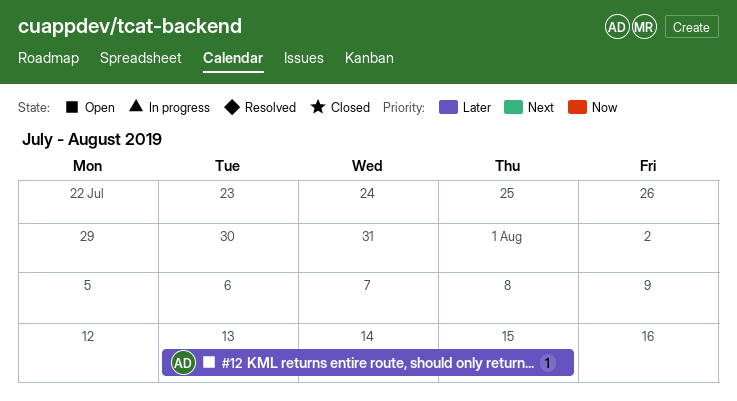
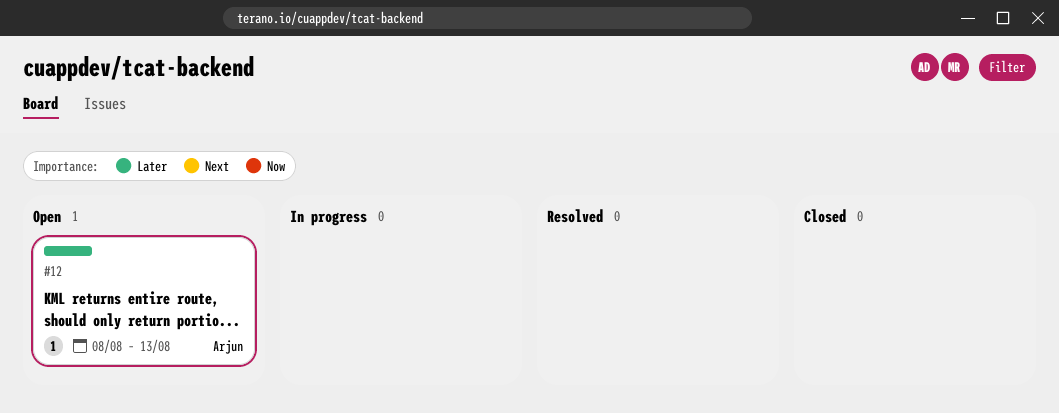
#12, start: Aug 13 -> Aug 8
#12, due: Aug 15 -> Aug 13

